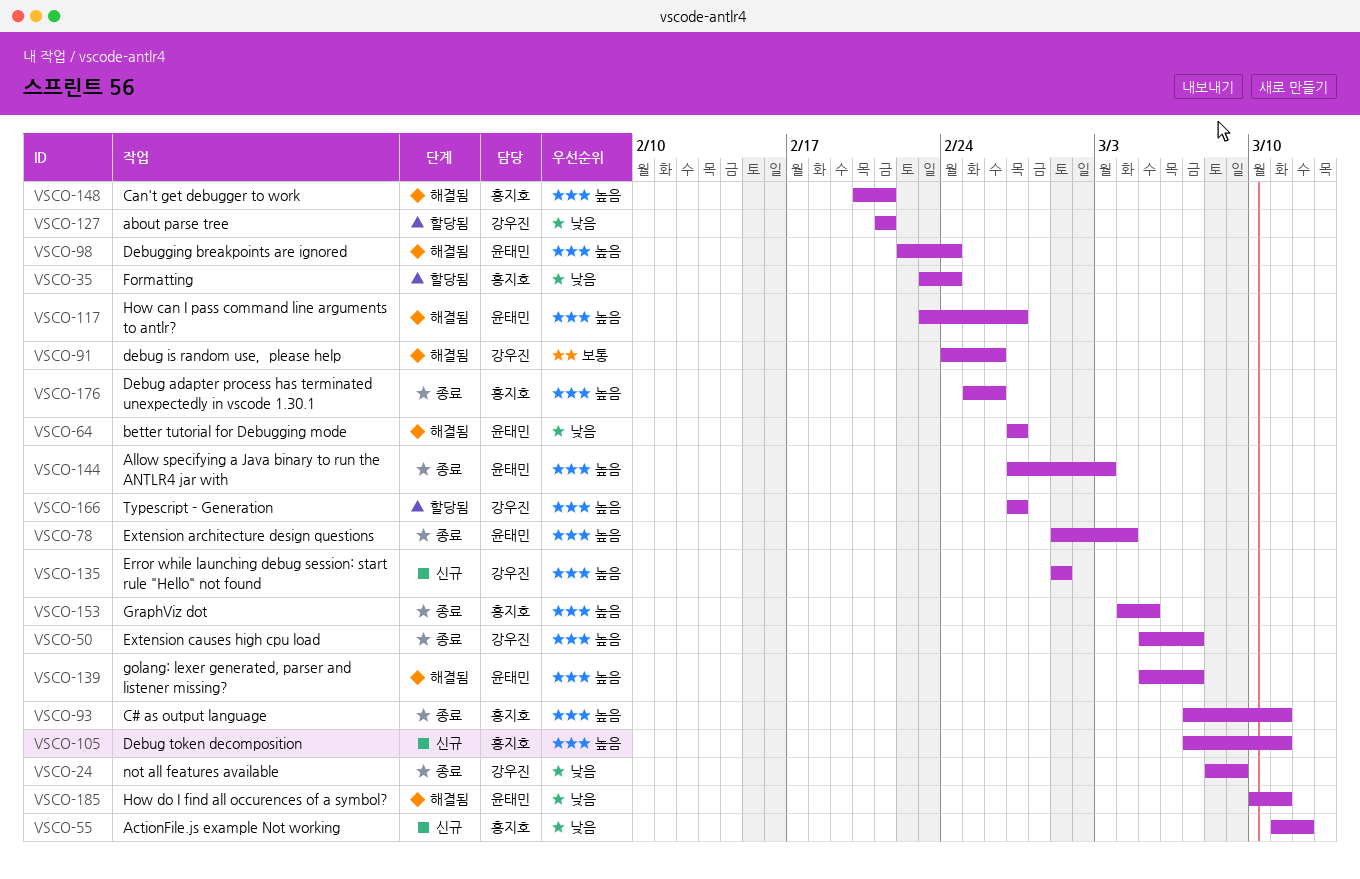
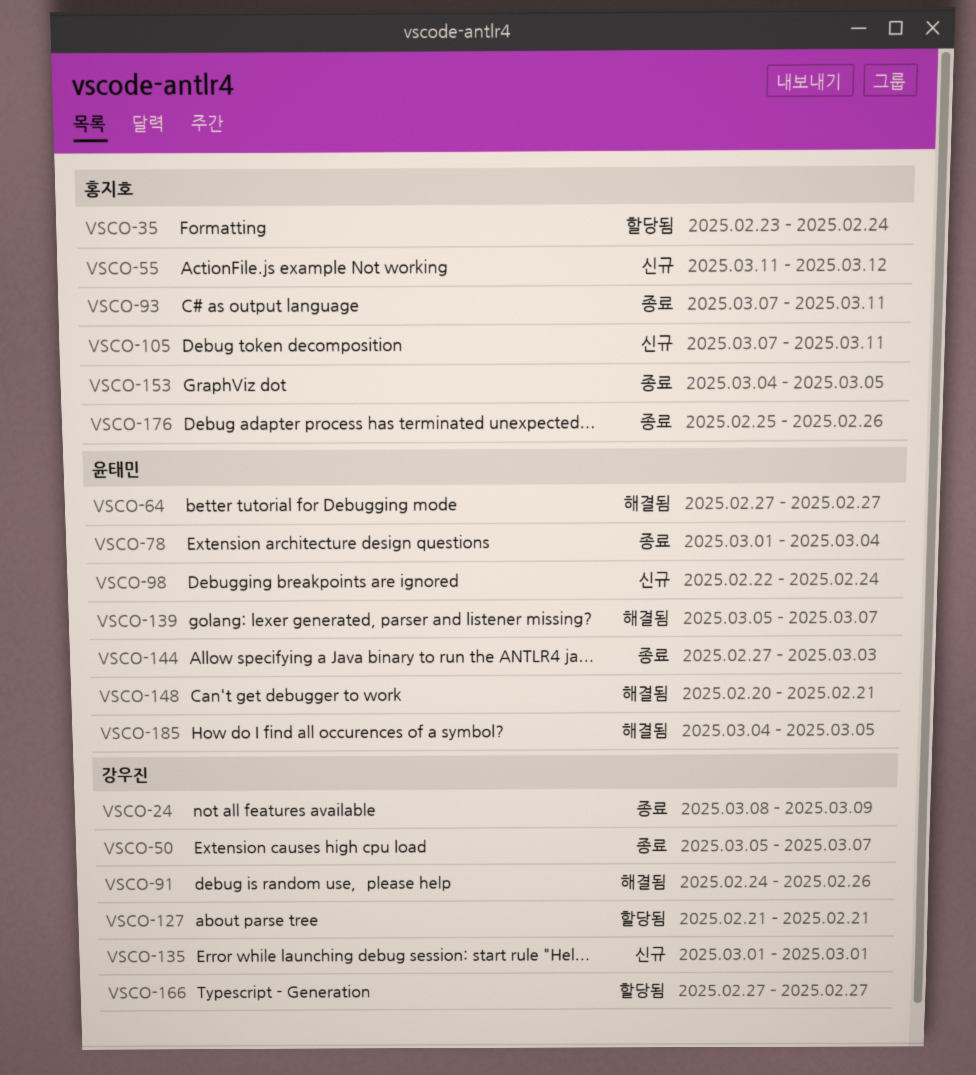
VSCO-98, status: 해결됨 -> 신규
VSCO-117: present -> none
VSCO-148, owner: 홍지호 -> 윤태민
VSCO-185, start: Mar 10 -> Mar 4
VSCO-185, due: Mar 11 -> Mar 5

